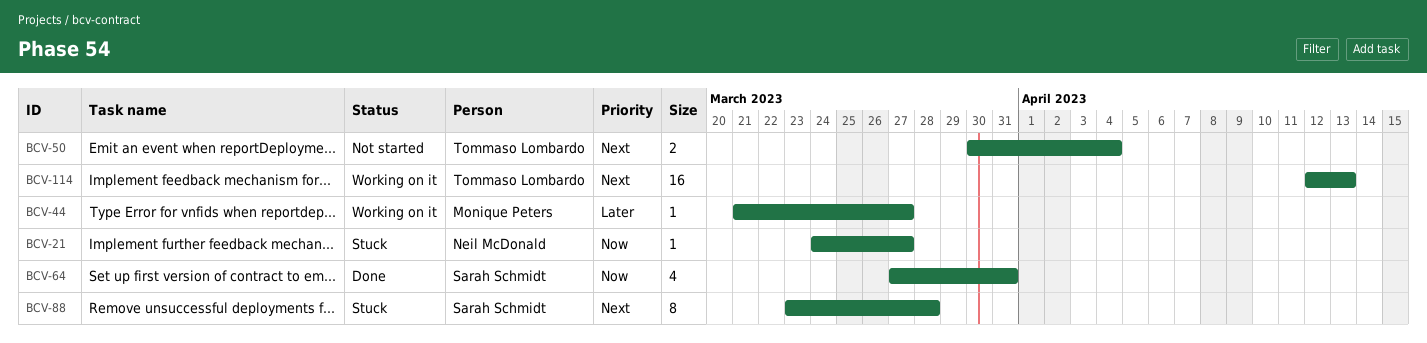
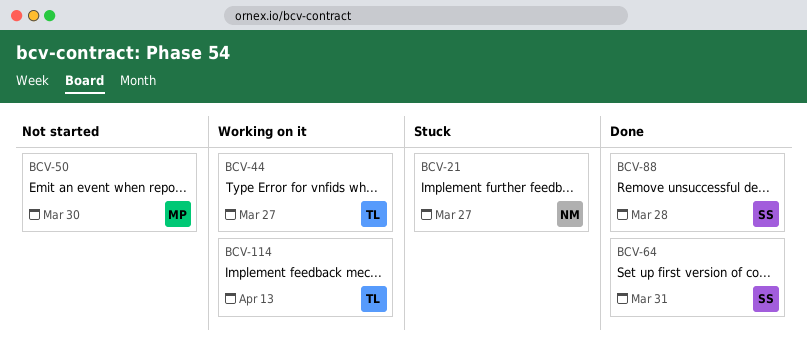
BCV-44, owner: Monique Peters -> Tommaso Lombardo
BCV-50, owner: Tommaso Lombardo -> Monique Peters
BCV-50, due: Apr 4 -> Mar 30
BCV-88, status: Stuck -> Done

